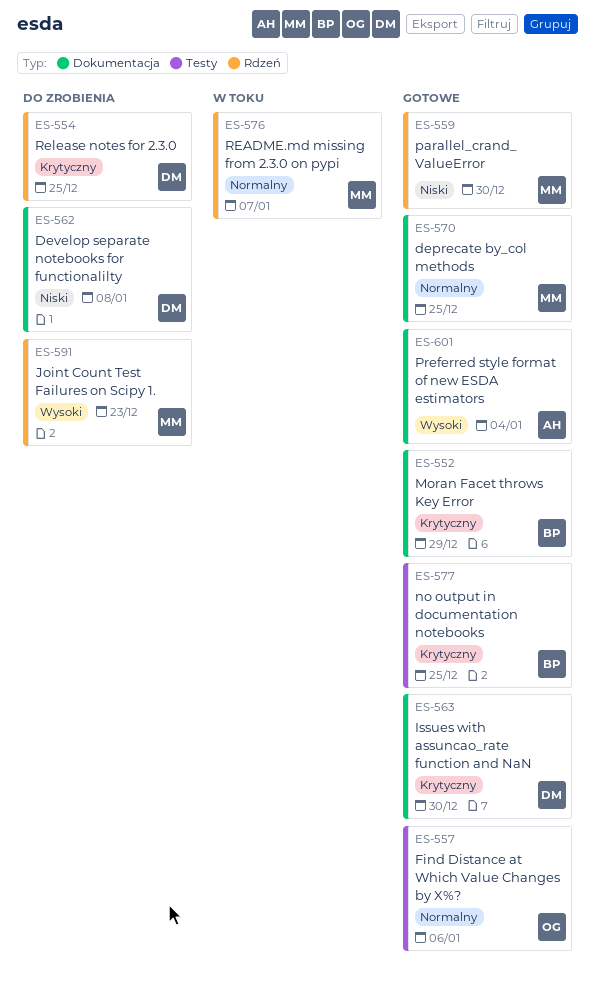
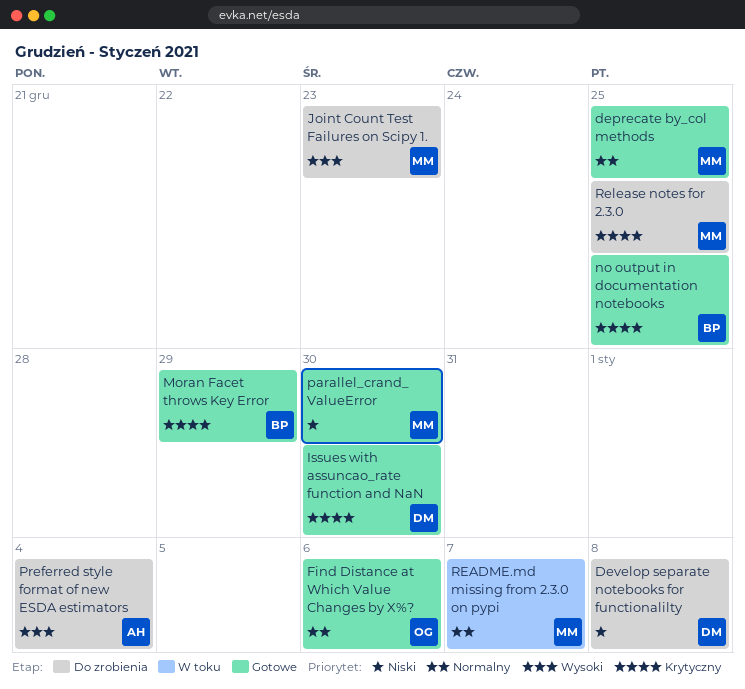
Preferred style format of new ESDA estimators, status: Gotowe -> Do zrobienia
Release notes for 2.3.0, owner: DM -> MM

